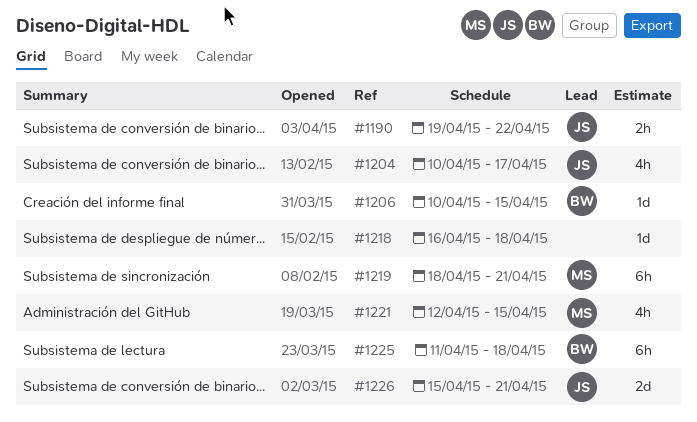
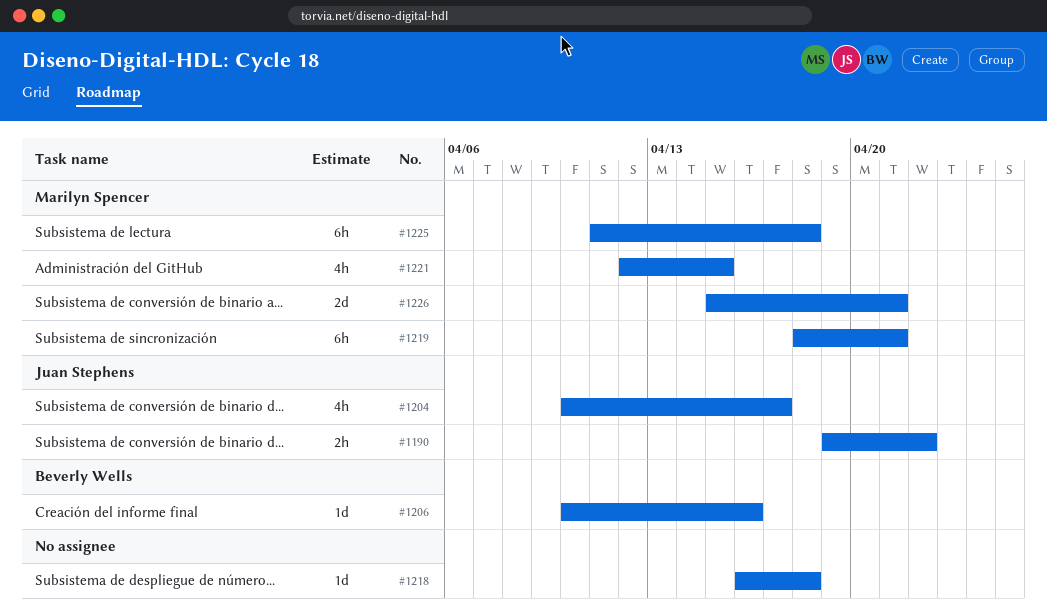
#1206, due: Apr 15 -> Apr 16
#1225, owner: Beverly Wells -> Marilyn Spencer
#1226, owner: Juan Stephens -> Marilyn Spencer

